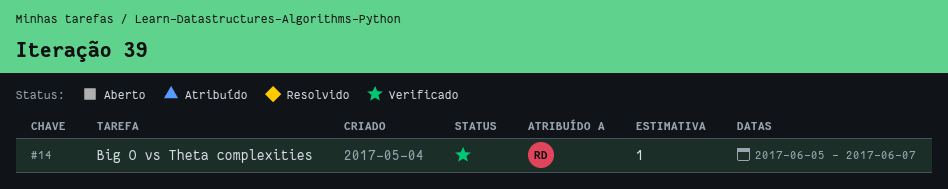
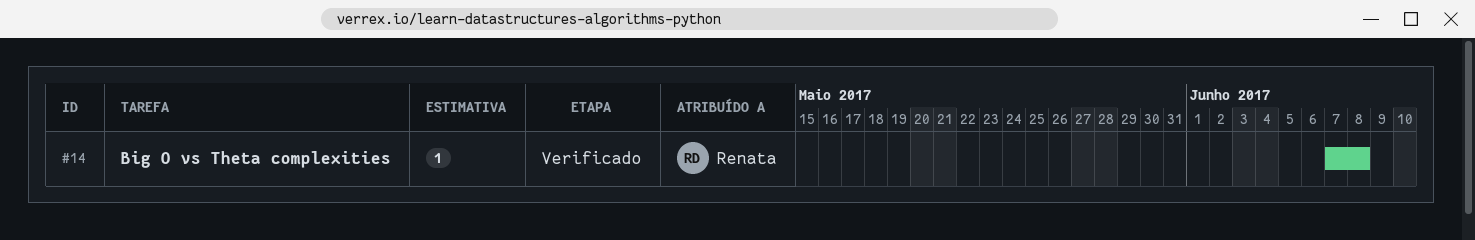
#14, start: Jun 5 -> Jun 7
#14, due: Jun 7 -> Jun 8

